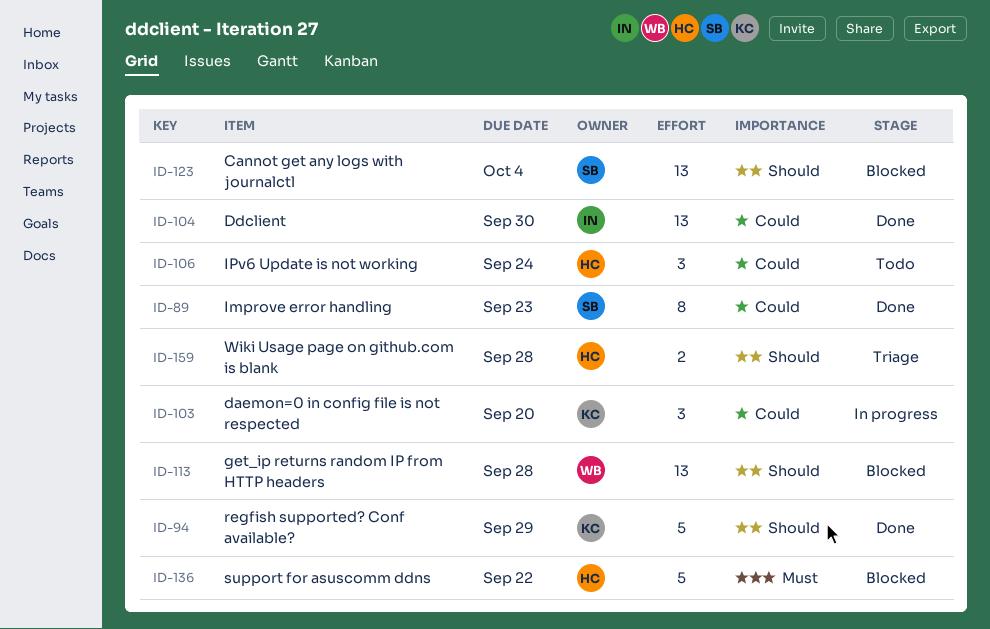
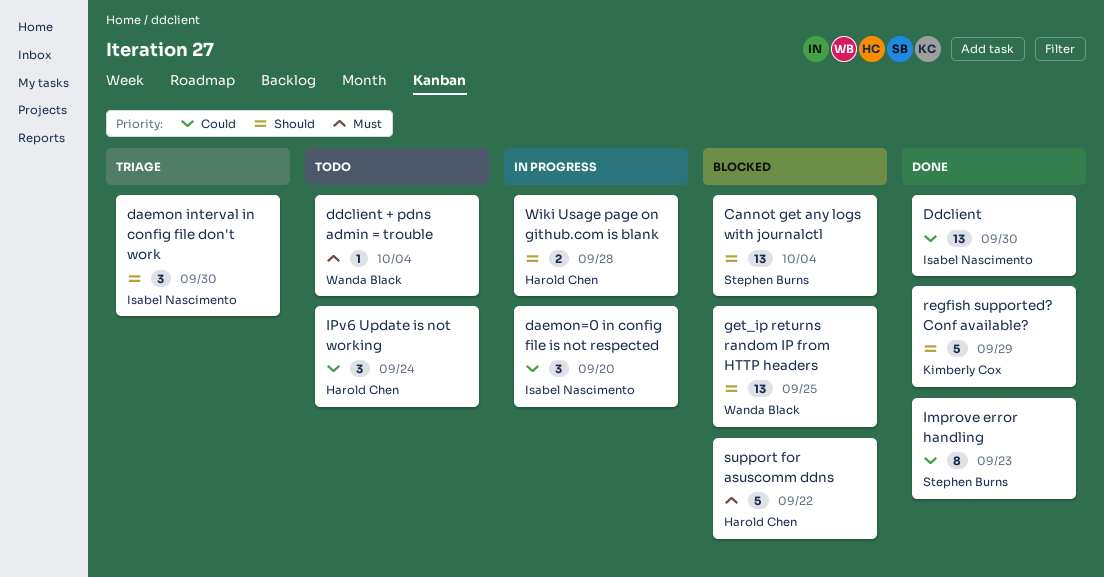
daemon interval in config file don't work: none -> present
daemon=0 in config file is not respected, owner: Kimberly Cox -> Isabel Nascimento
ddclient + pdns admin = trouble: none -> present
get_ip returns random IP from HTTP headers, due: Sep 28 -> Sep 25
Wiki Usage page on github.com is blank, status: Triage -> In progress

